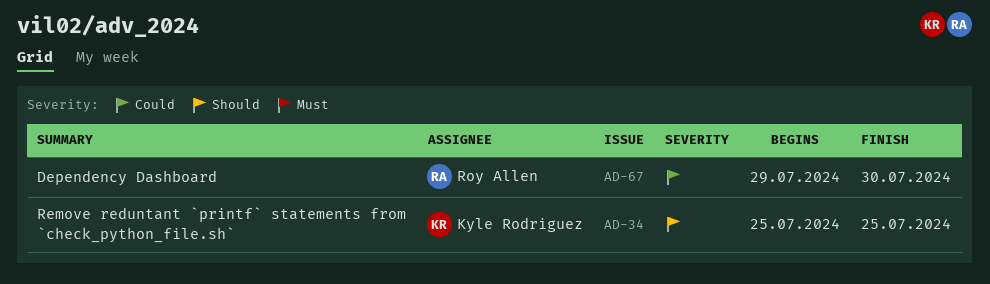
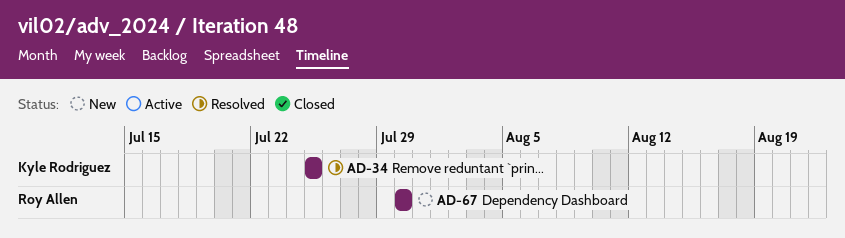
AD-67, start: Jul 29 -> Jul 30

